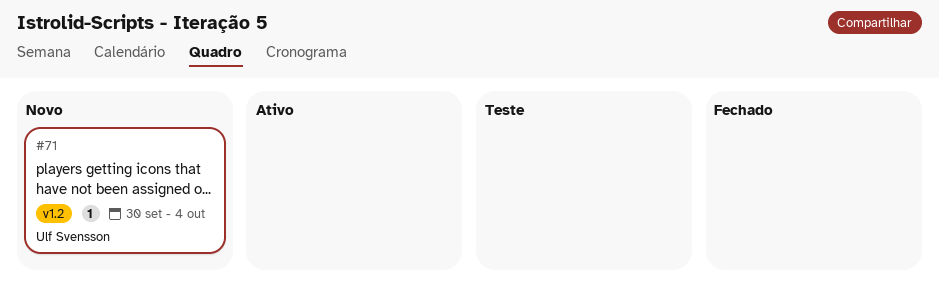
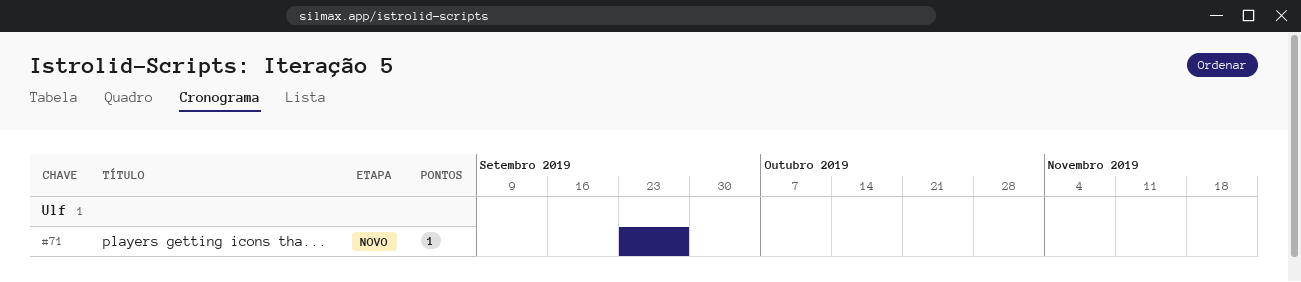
#71, start: Sep 30 -> Sep 23
#71, due: Oct 4 -> Sep 27

